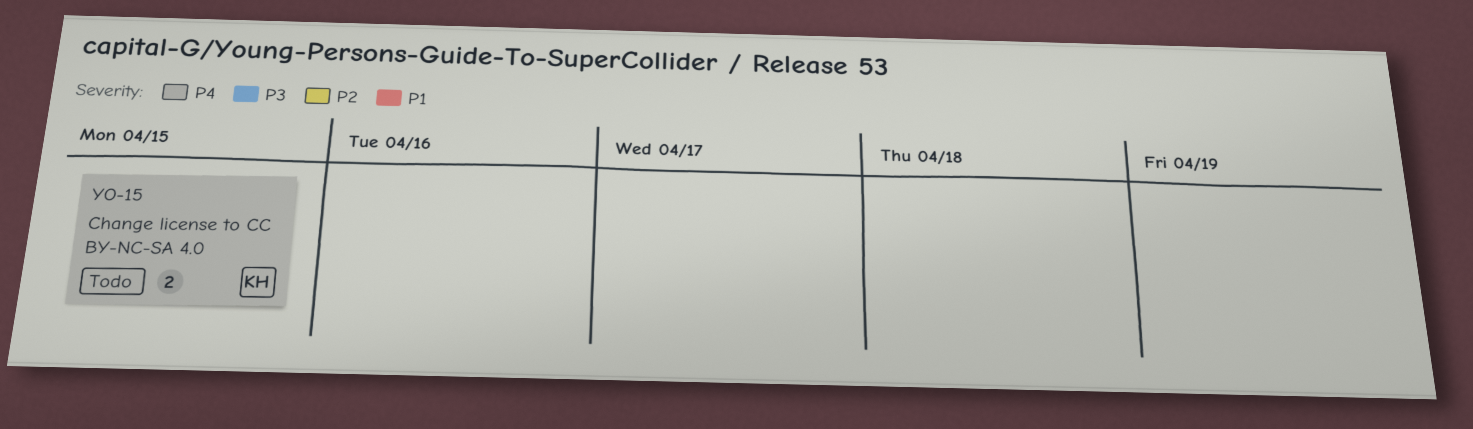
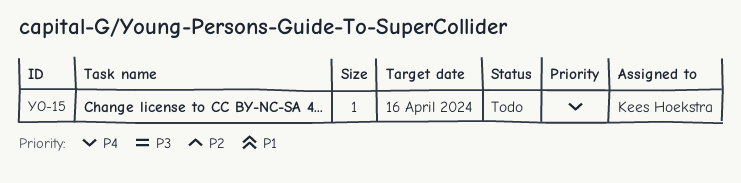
YO-15, estimate: 2 -> 1
YO-15, due: Apr 15 -> Apr 16

